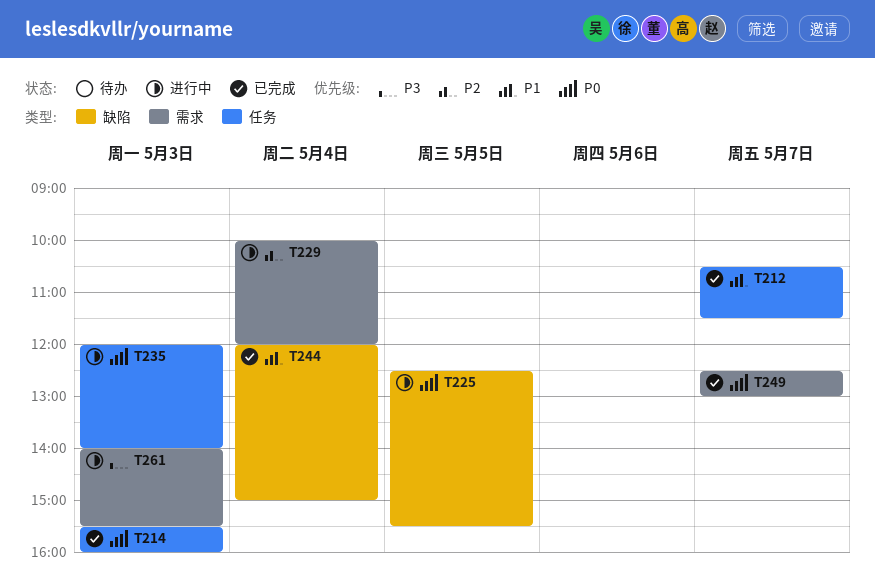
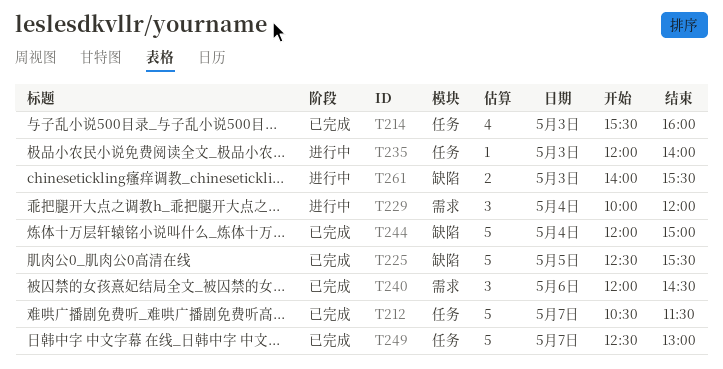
T225, status: 进行中 -> 已完成
T240: none -> present
T249, label: 需求 -> 任务
T261, label: 需求 -> 缺陷

